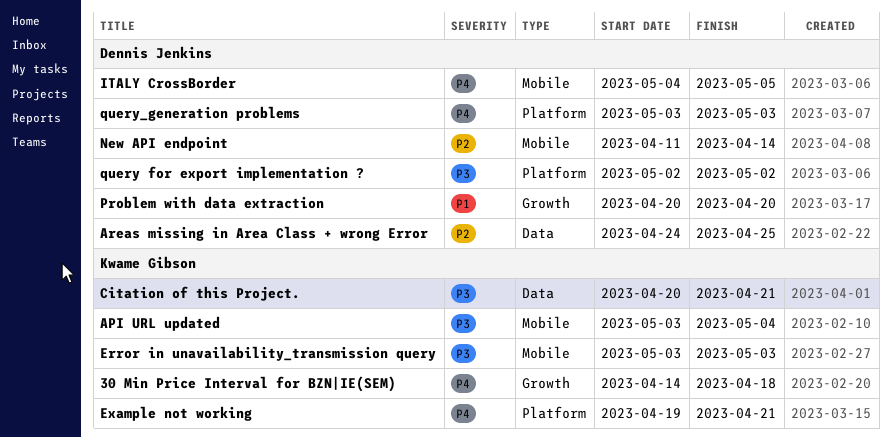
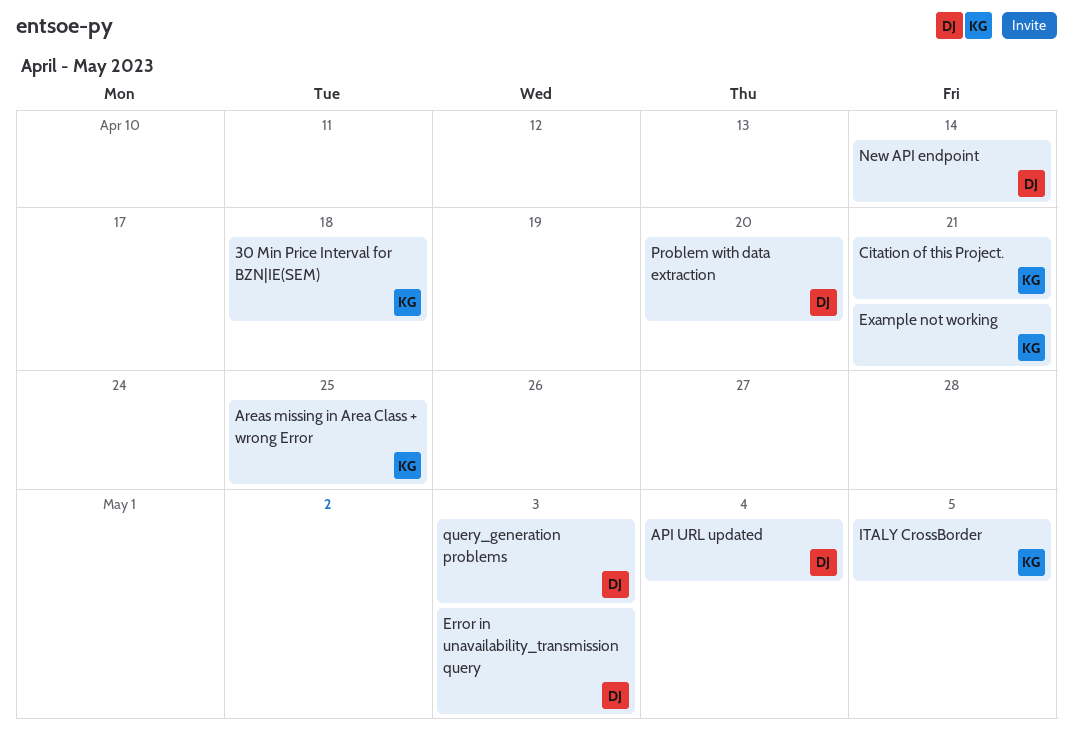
API URL updated, owner: Kwame Gibson -> Dennis Jenkins
Areas missing in Area Class + wrong Error, owner: Dennis Jenkins -> Kwame Gibson
Error in unavailability_transmission query, owner: Kwame Gibson -> Dennis Jenkins
ITALY CrossBorder, owner: Dennis Jenkins -> Kwame Gibson
query for export implementation ?: present -> none

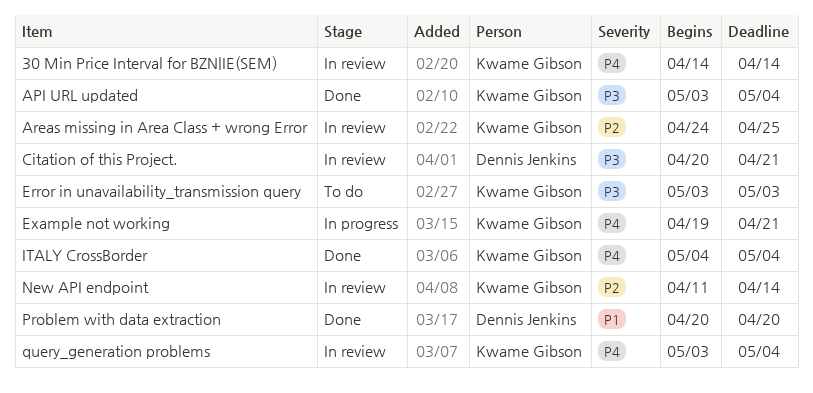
30 Min Price Interval for BZN|IE(SEM), due: Apr 18 -> Apr 14
API URL updated, owner: Dennis Jenkins -> Kwame Gibson
Citation of this Project., owner: Kwame Gibson -> Dennis Jenkins
Error in unavailability_transmission query, owner: Dennis Jenkins -> Kwame Gibson
ITALY CrossBorder, due: May 5 -> May 4
New API endpoint, owner: Dennis Jenkins -> Kwame Gibson
query_generation problems, owner: Dennis Jenkins -> Kwame Gibson
query_generation problems, due: May 3 -> May 4

